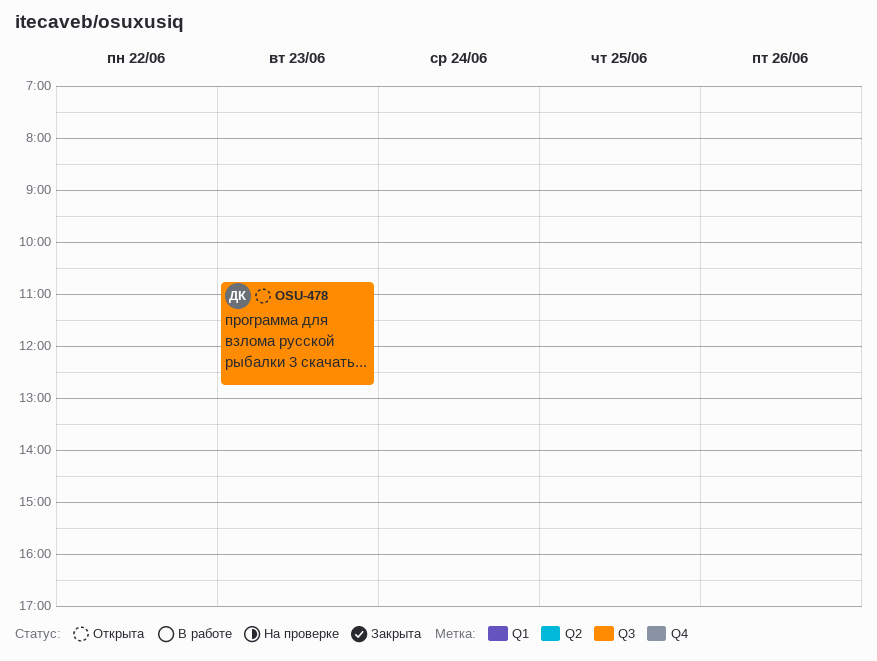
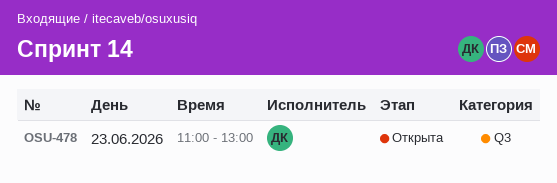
OSU-478, begins: 10:45 -> 11:00
OSU-478, ends: 12:45 -> 13:00

